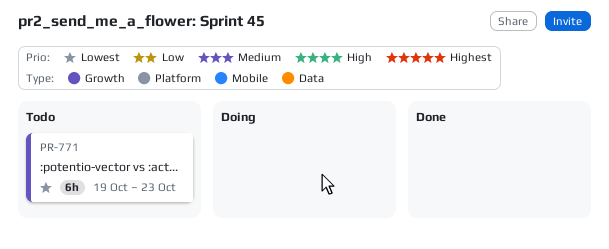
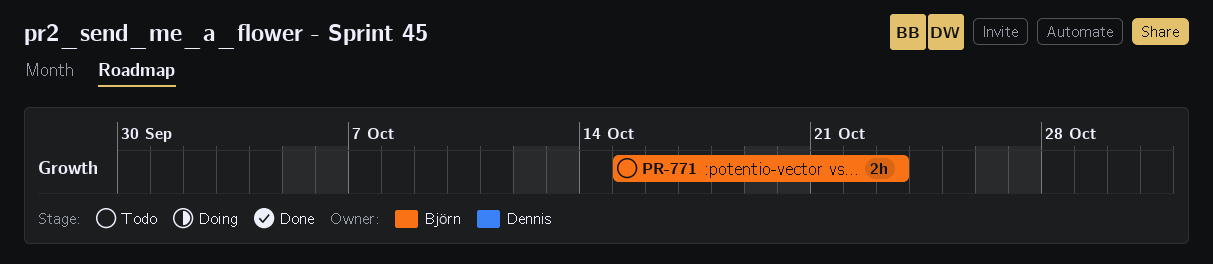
PR-771, estimate: 6h -> 2h
PR-771, start: Oct 19 -> Oct 15

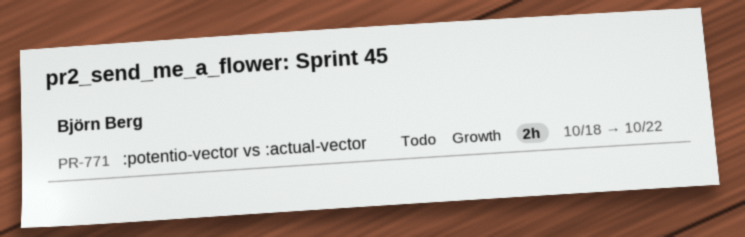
PR-771, start: Oct 15 -> Oct 18
PR-771, due: Oct 23 -> Oct 22

